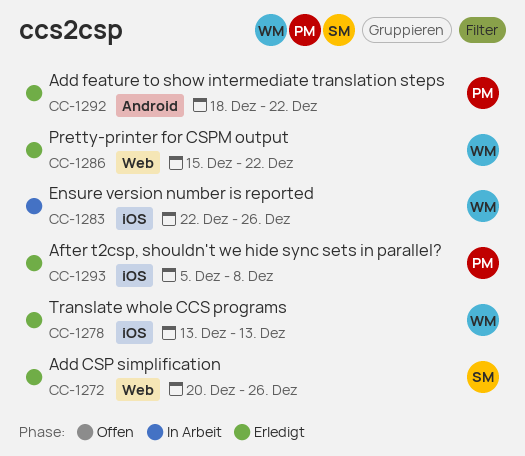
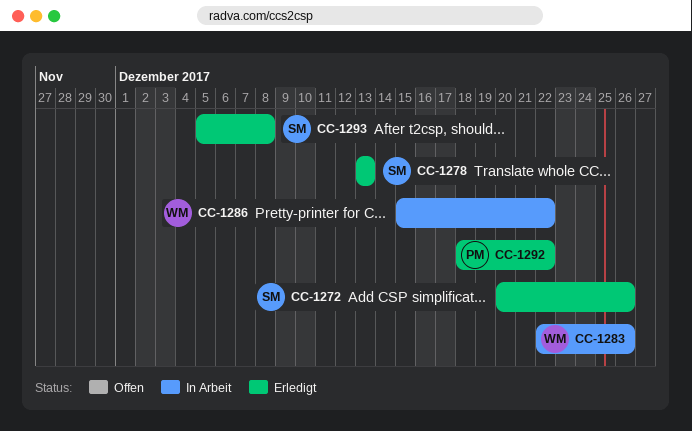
CC-1278, owner: WM -> SM
CC-1286, status: Erledigt -> In Arbeit
CC-1293, owner: PM -> SM

